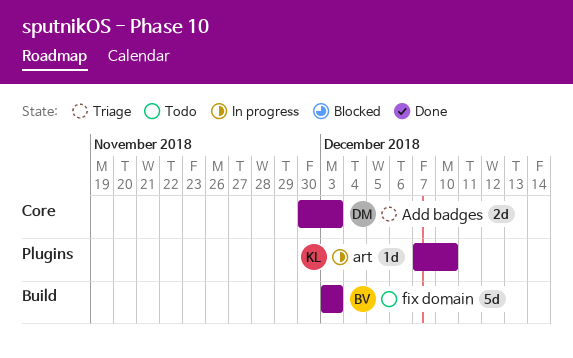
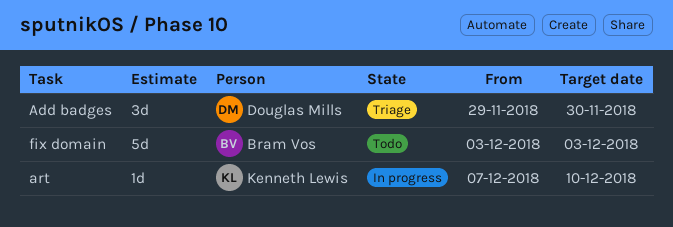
Add badges, estimate: 2d -> 3d
Add badges, start: Nov 30 -> Nov 29
Add badges, due: Dec 3 -> Nov 30

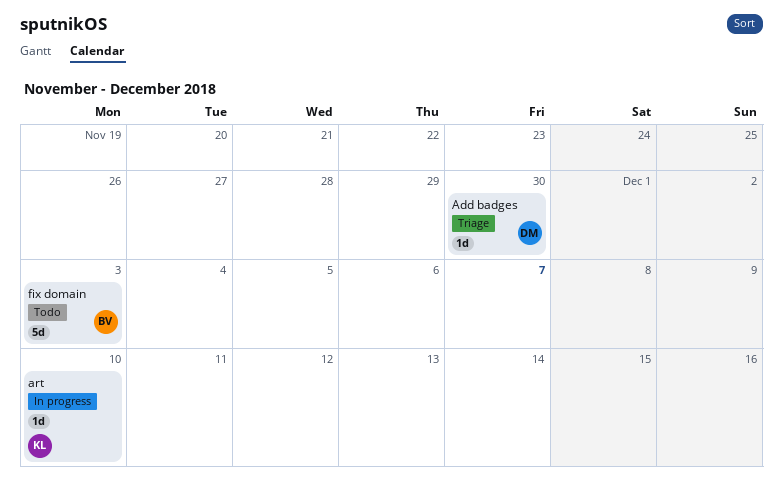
Add badges, estimate: 3d -> 1d

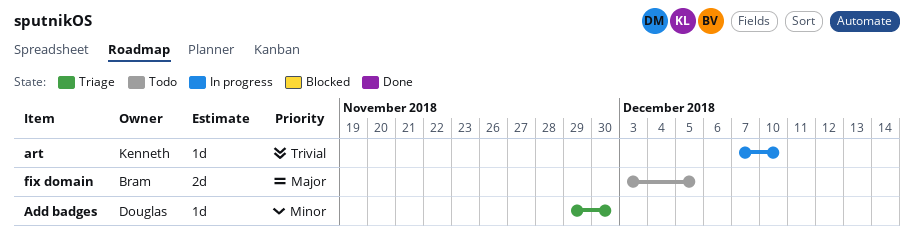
fix domain, estimate: 5d -> 2d
fix domain, due: Dec 3 -> Dec 5

